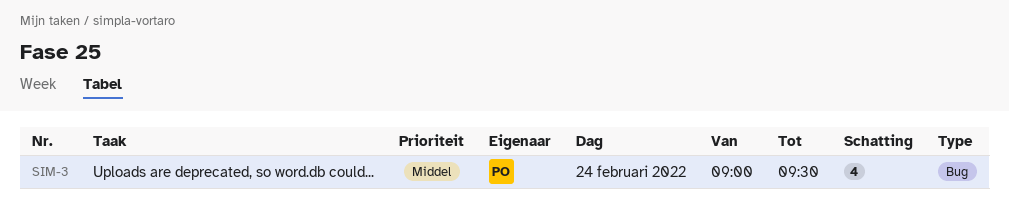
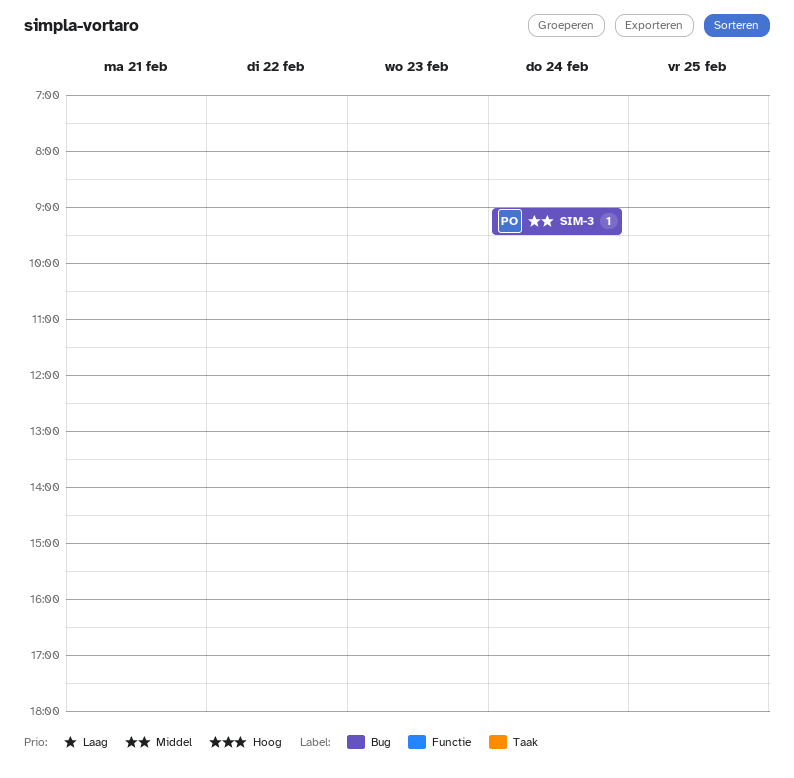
SIM-3, estimate: 4 -> 1

